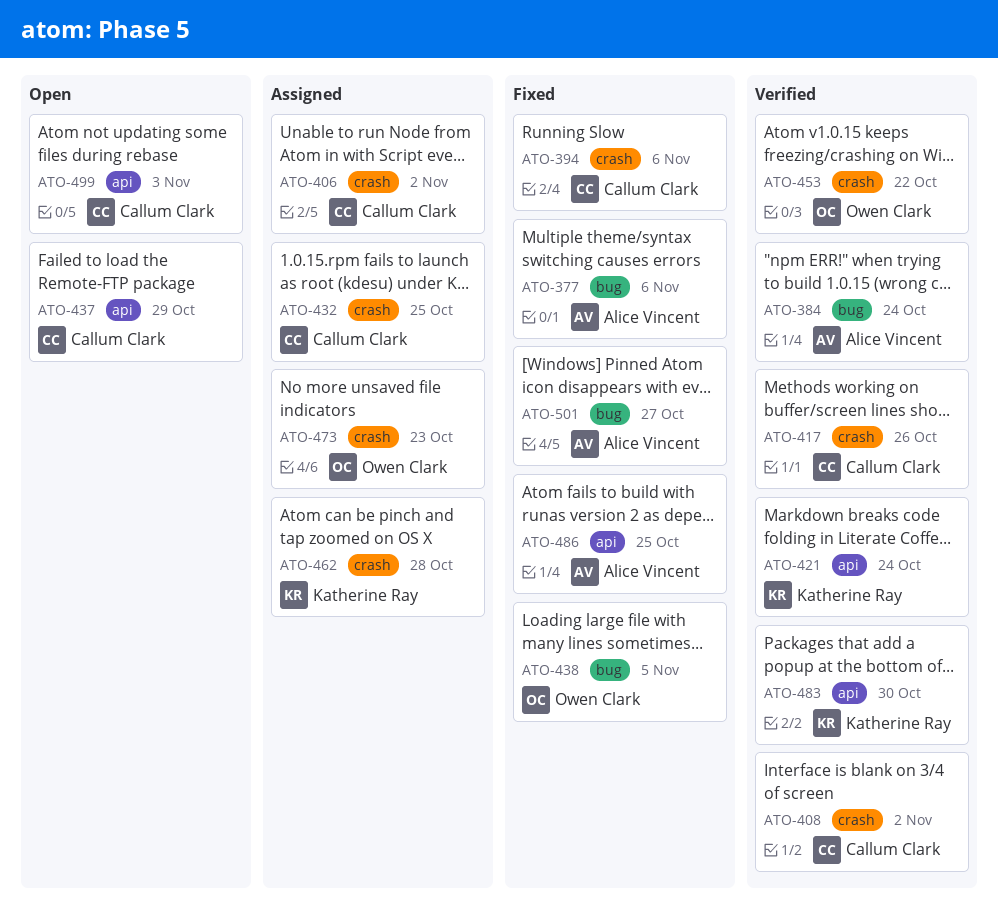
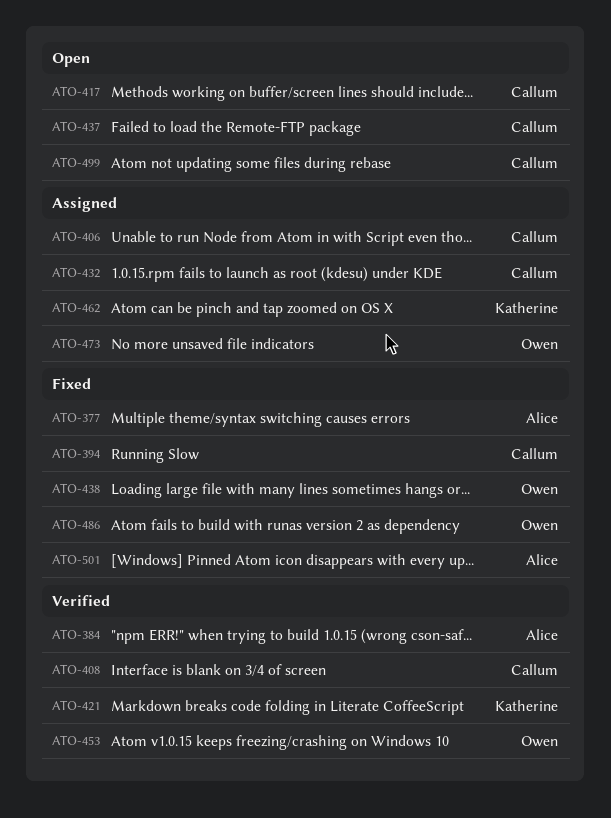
ATO-417, status: Verified -> Open
ATO-483: present -> none
ATO-486, owner: Alice Vincent -> Owen Clark

